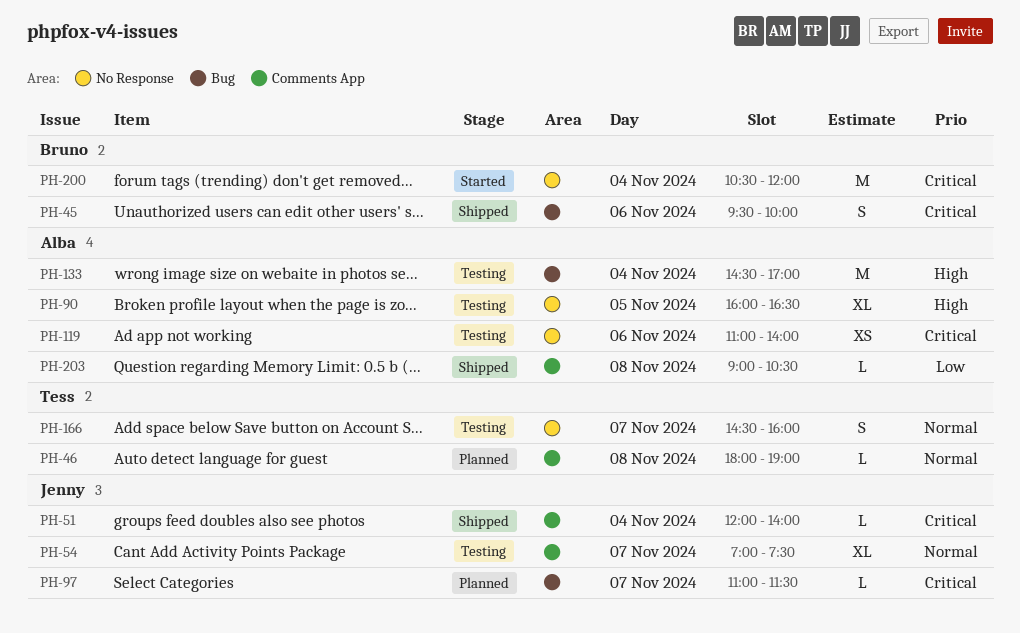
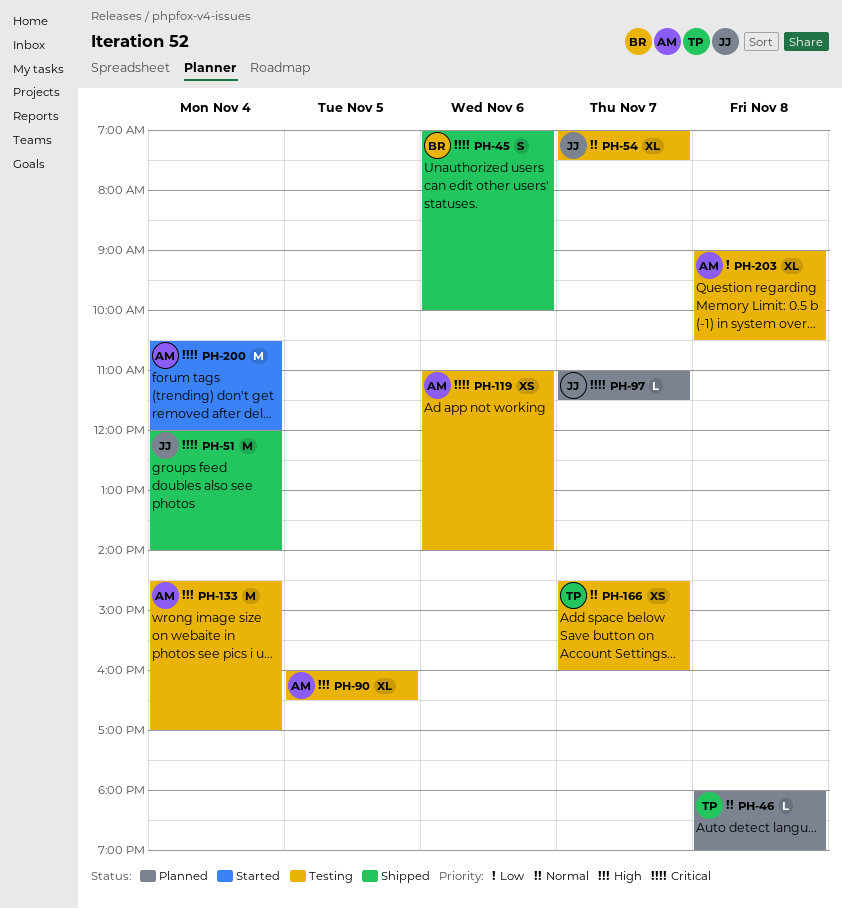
PH-45, begins: 09:30 -> 07:00
PH-51, estimate: L -> M
PH-166, estimate: S -> XS
PH-200, owner: Bruno -> Alba
PH-203, status: Shipped -> Testing
PH-203, estimate: L -> XL

